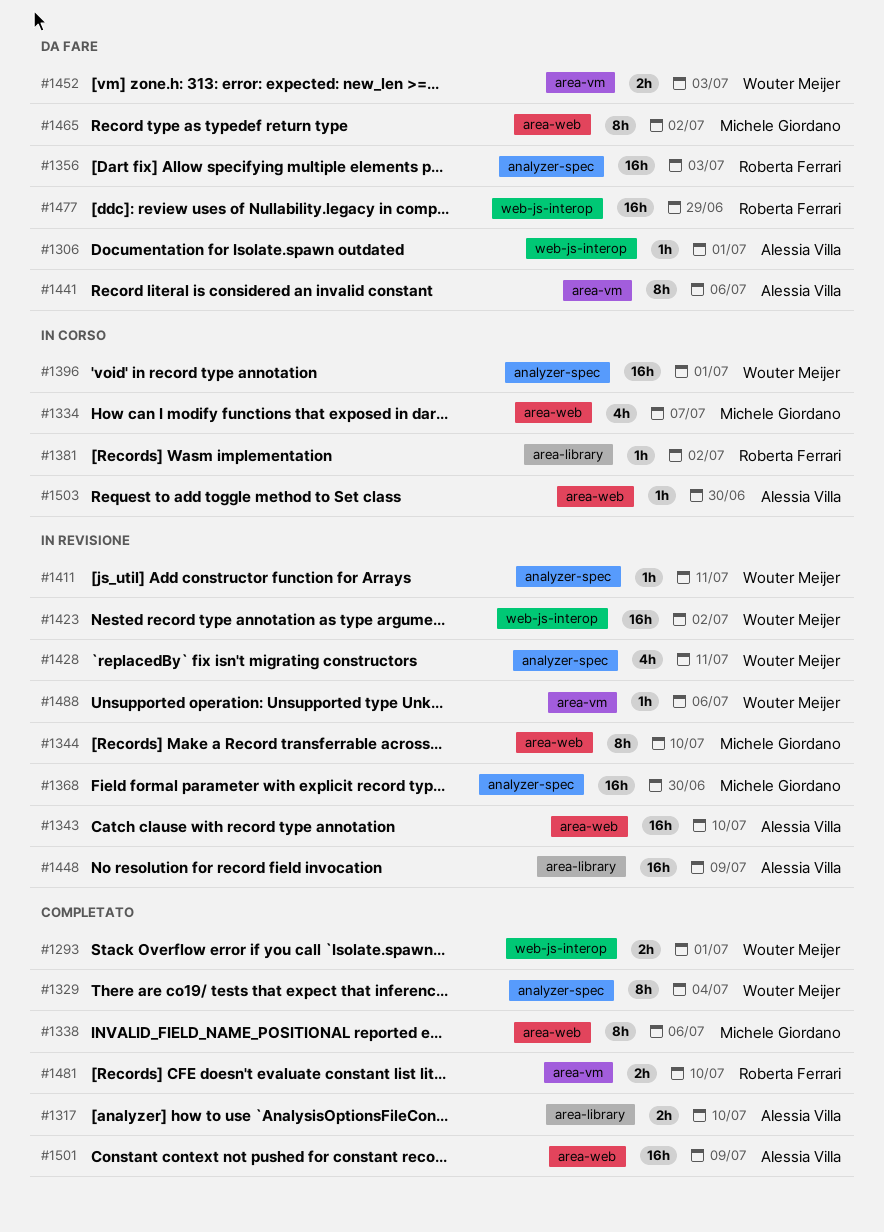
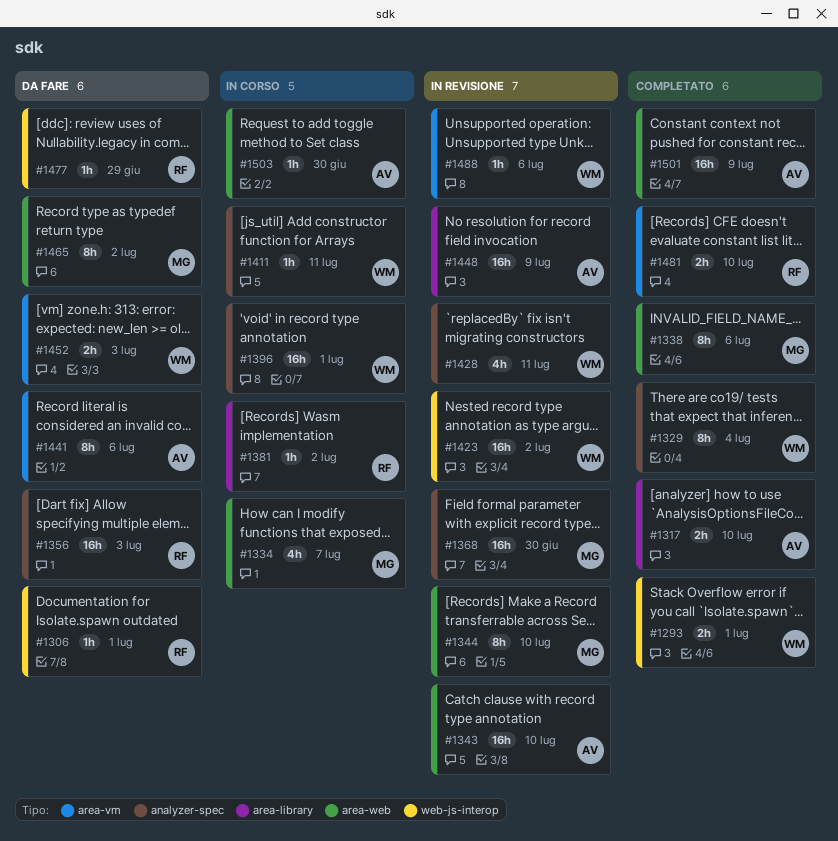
#1306, owner: Alessia Villa -> Roberta Ferrari
#1411, status: In revisione -> In corso
#1477, estimate: 16h -> 1h

